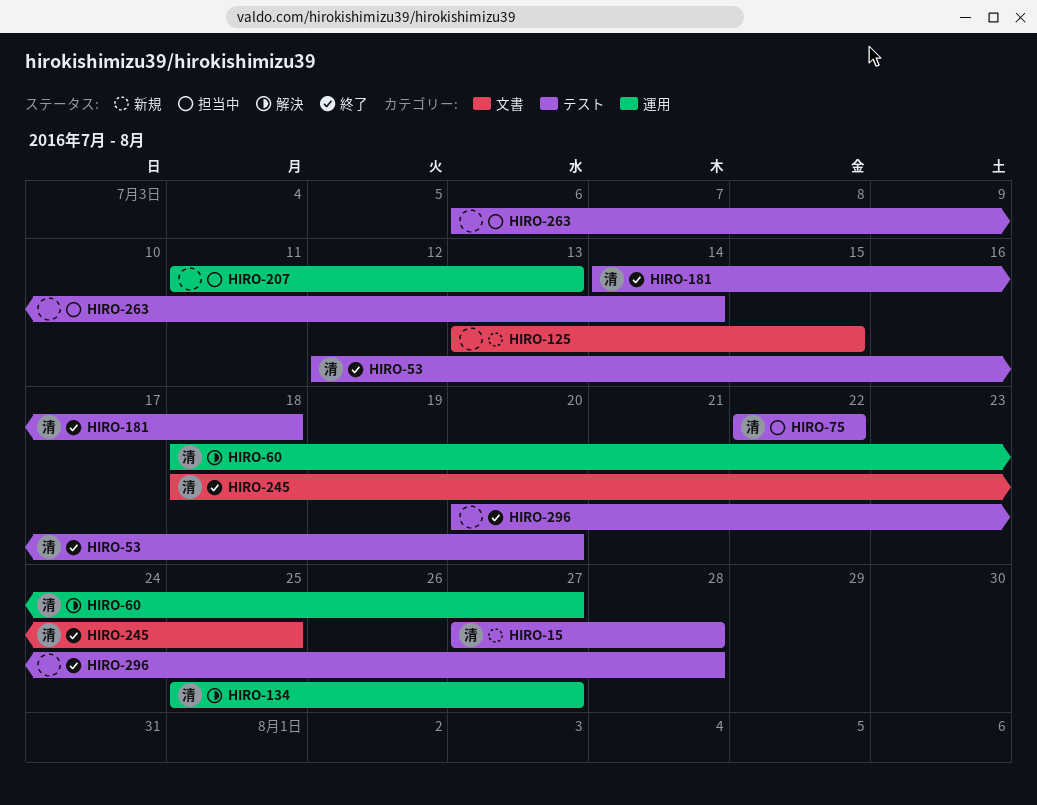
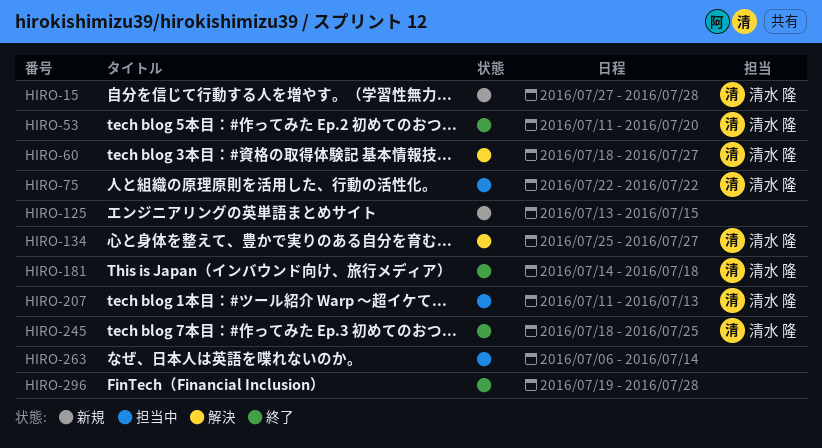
HIRO-53, start: Jul 12 -> Jul 11
HIRO-207, owner: none -> 清水 隆
HIRO-296, start: Jul 20 -> Jul 19

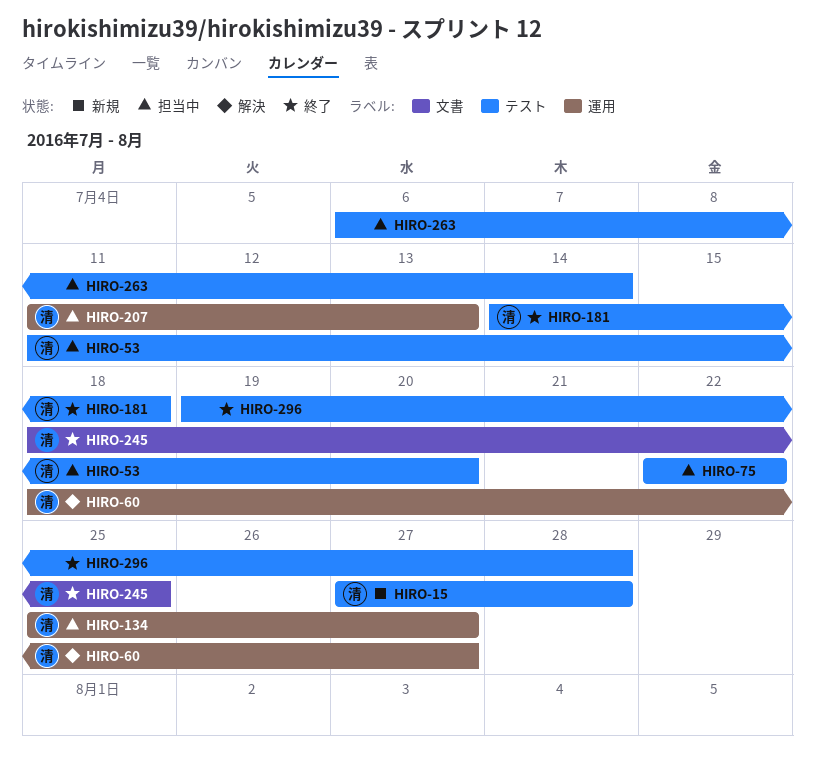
HIRO-53, status: 終了 -> 担当中
HIRO-75, owner: 清水 隆 -> none
HIRO-125: present -> none
HIRO-134, status: 解決 -> 担当中

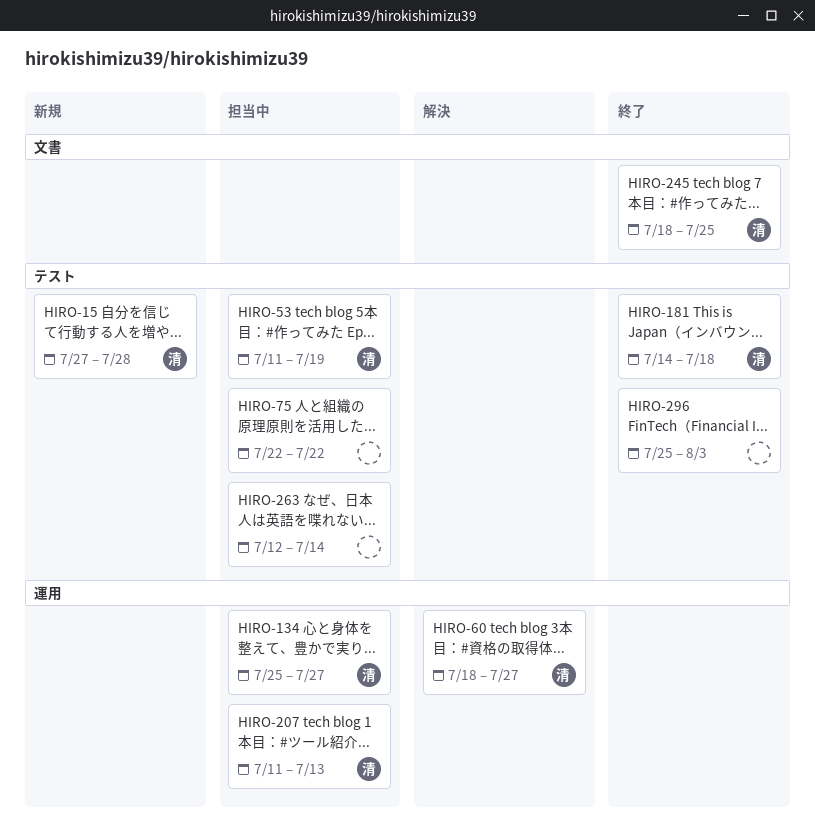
HIRO-53, due: Jul 20 -> Jul 19
HIRO-263, start: Jul 6 -> Jul 12
HIRO-296, start: Jul 19 -> Jul 25
HIRO-296, due: Jul 28 -> Aug 3

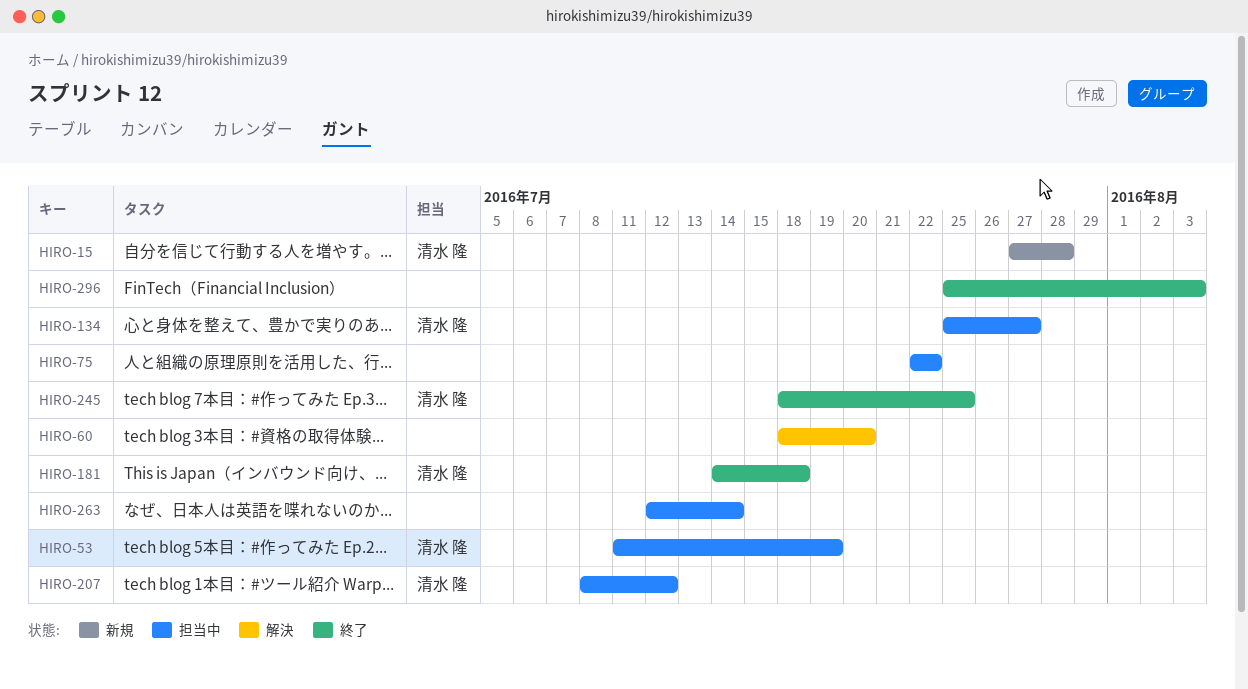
HIRO-60, owner: 清水 隆 -> none
HIRO-60, due: Jul 27 -> Jul 20
HIRO-207, start: Jul 11 -> Jul 8
HIRO-207, due: Jul 13 -> Jul 12

